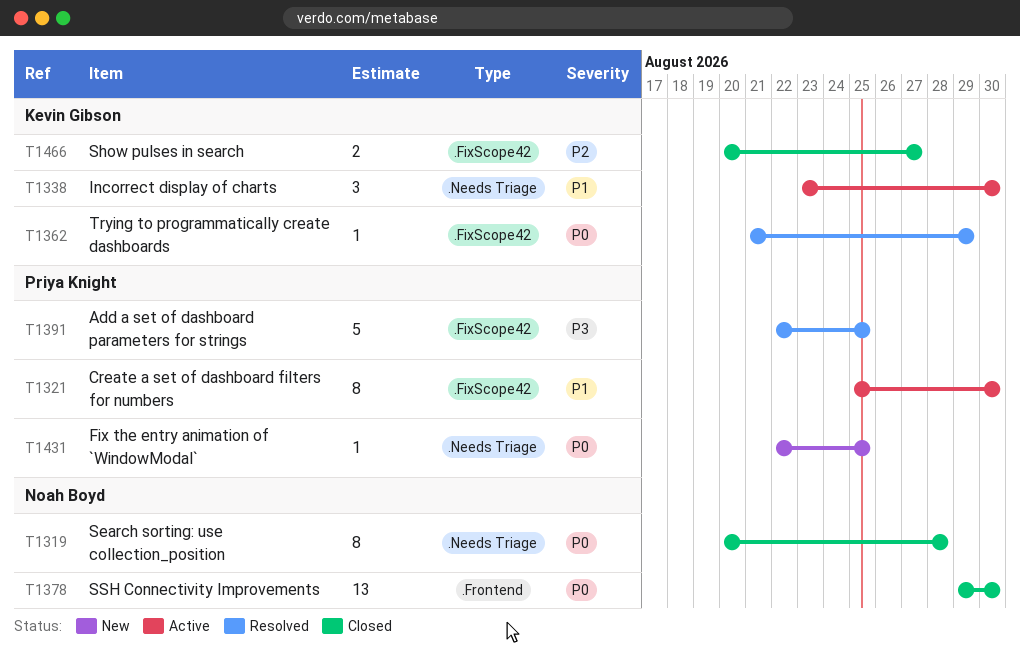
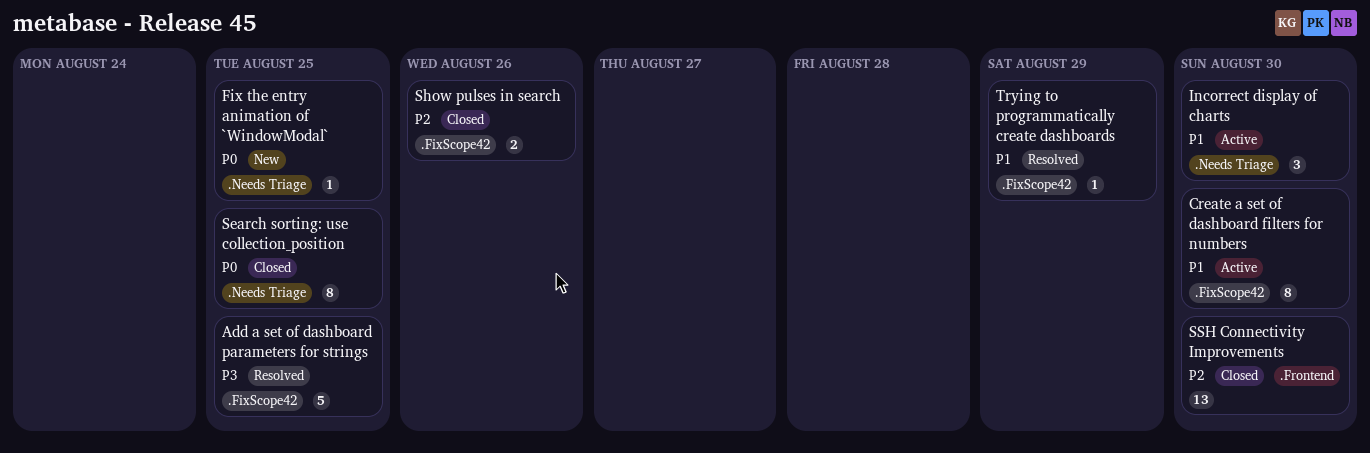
Search sorting: use collection_position, due: Aug 28 -> Aug 25
Show pulses in search, due: Aug 27 -> Aug 26
SSH Connectivity Improvements, priority: P0 -> P2
Trying to programmatically create dashboards, priority: P0 -> P1

